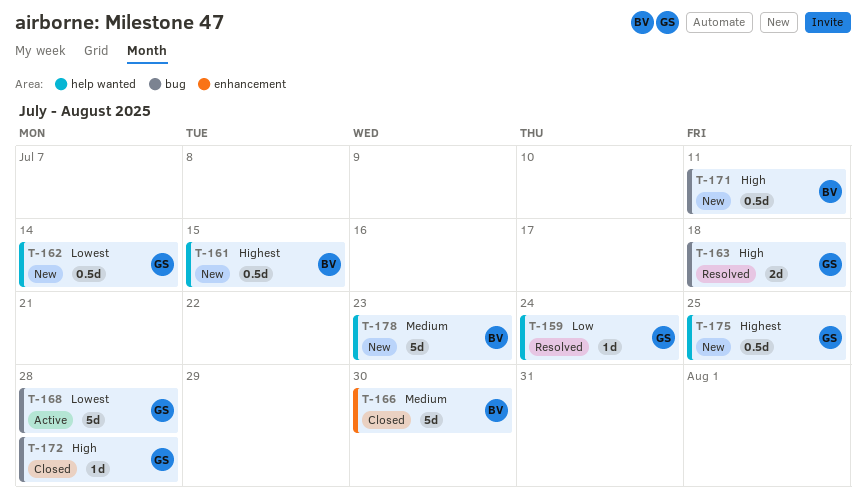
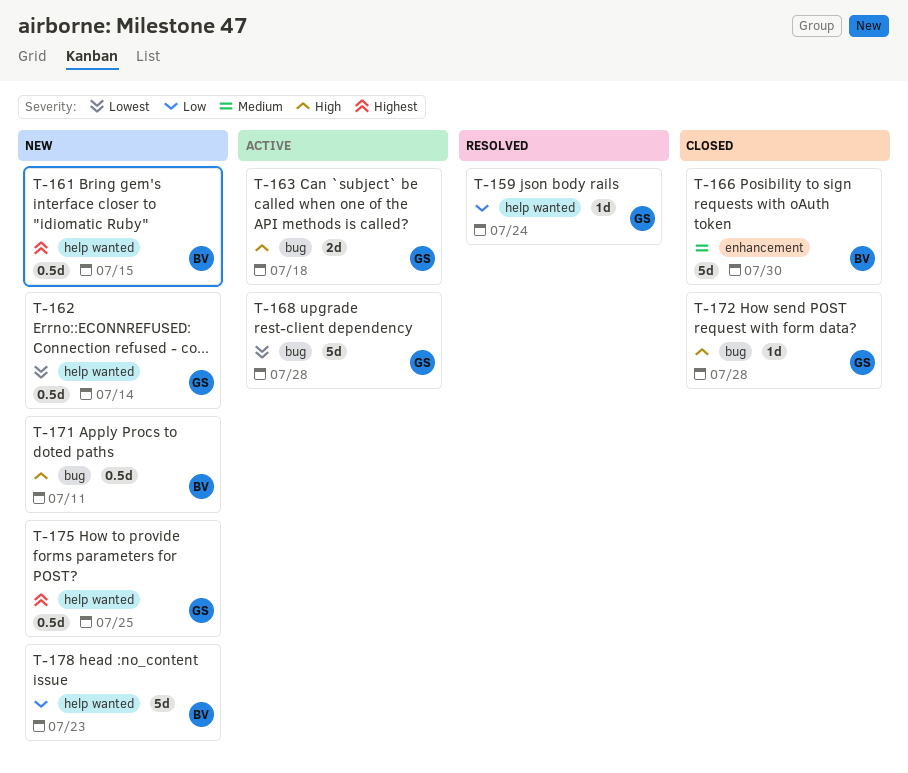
T-163, status: Resolved -> Active
T-178, priority: Medium -> Low

